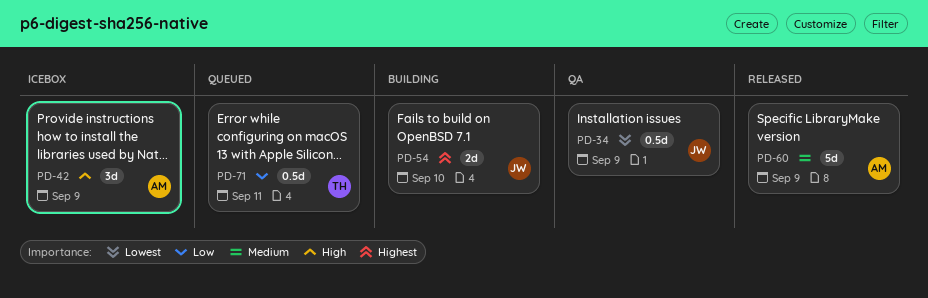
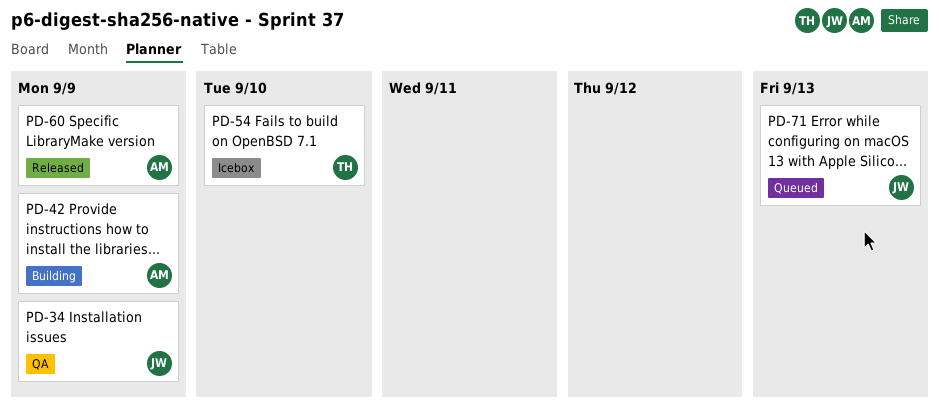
PD-42, status: Icebox -> Building
PD-54, status: Building -> Icebox
PD-54, owner: JW -> TH
PD-71, owner: TH -> JW
PD-71, due: Sep 11 -> Sep 13

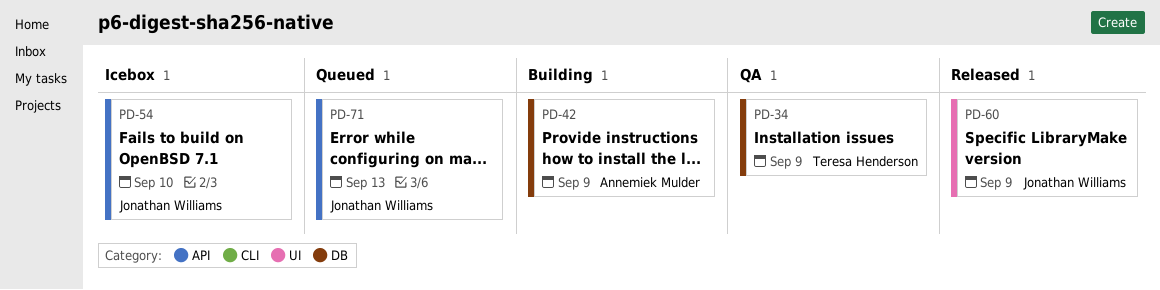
PD-34, owner: Jonathan Williams -> Teresa Henderson
PD-54, owner: Teresa Henderson -> Jonathan Williams
PD-60, owner: Annemiek Mulder -> Jonathan Williams

